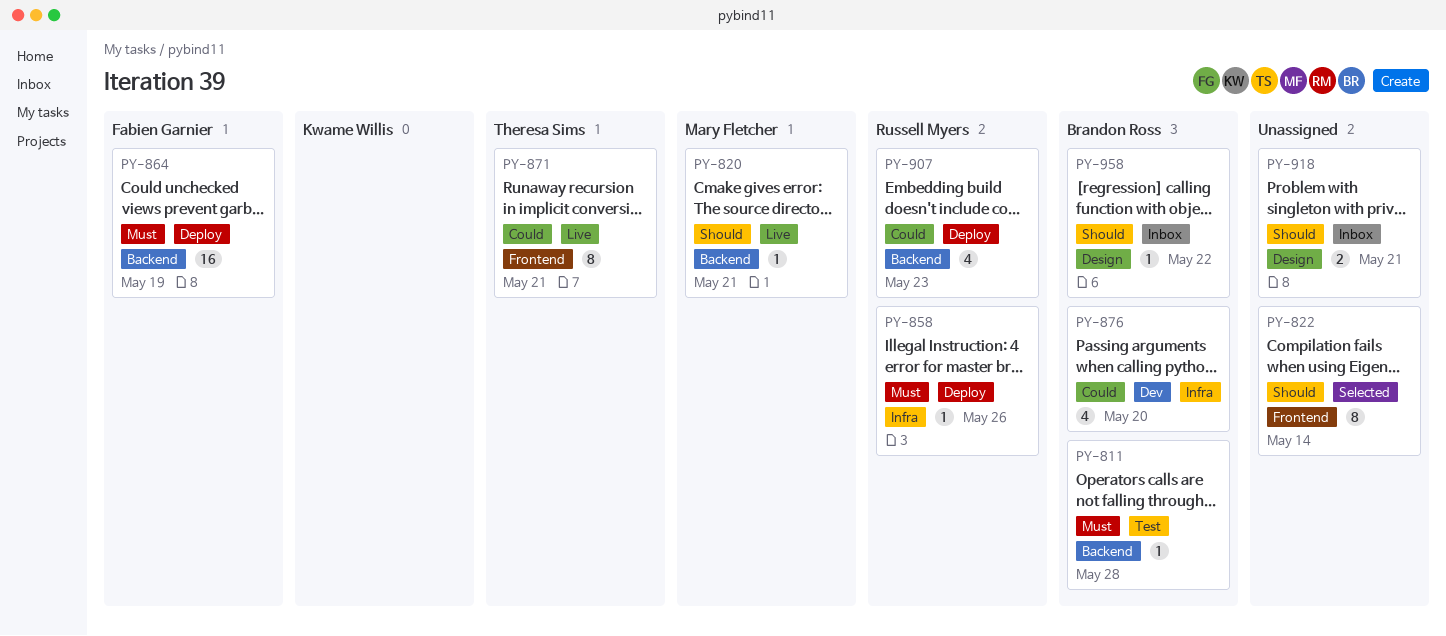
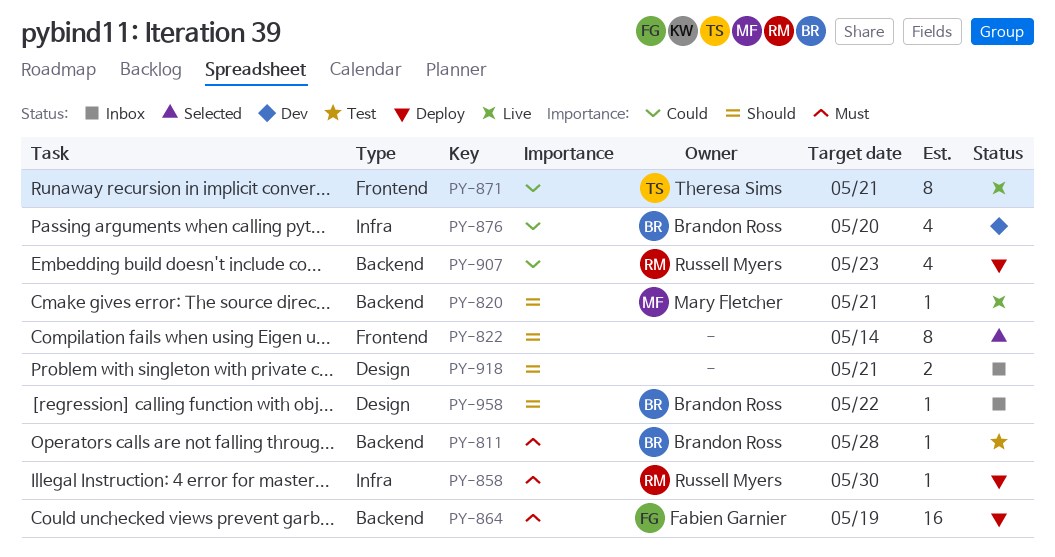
PY-858, due: May 26 -> May 30

